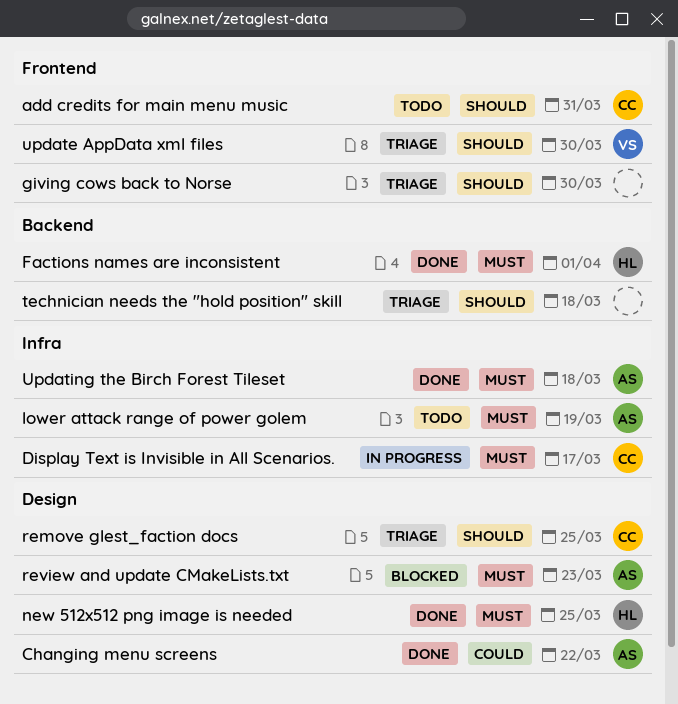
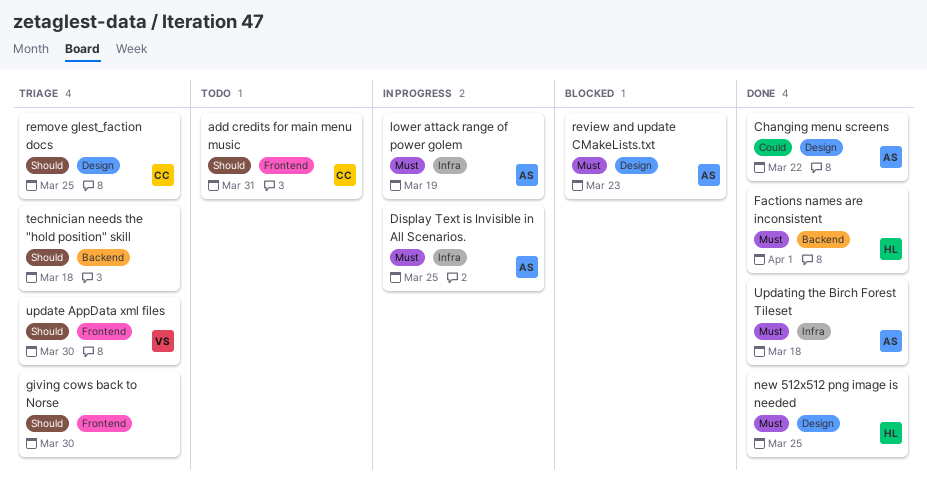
Display Text is Invisible in All Scenarios., owner: CC -> AS
Display Text is Invisible in All Scenarios., due: Mar 17 -> Mar 25
lower attack range of power golem, status: Todo -> In progress

